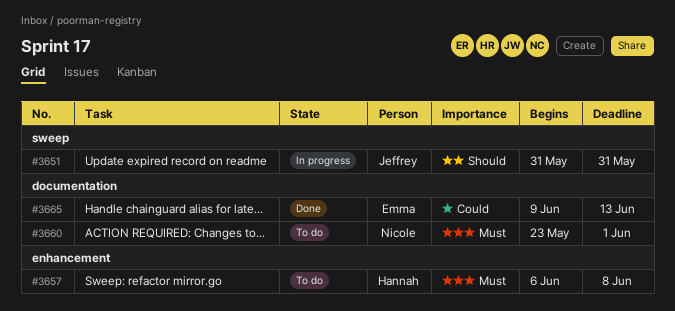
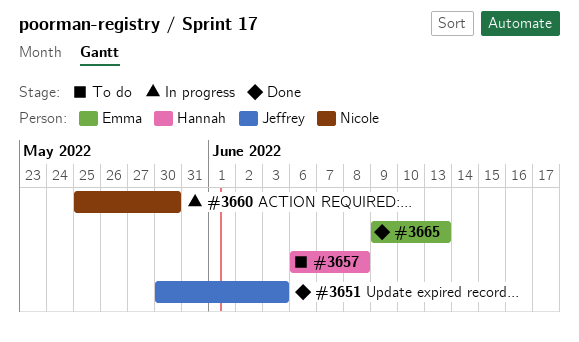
#3651, status: In progress -> Done
#3651, start: May 31 -> May 30
#3651, due: May 31 -> Jun 3
#3660, status: To do -> In progress
#3660, start: May 23 -> May 25
#3660, due: Jun 1 -> May 30

